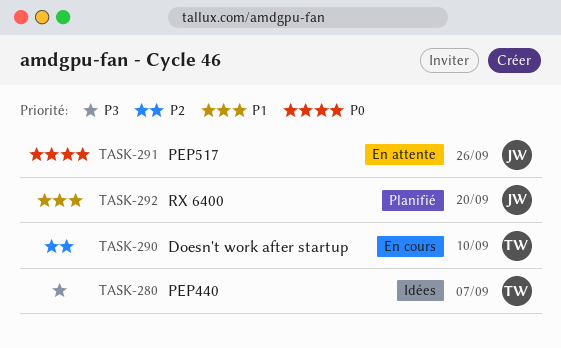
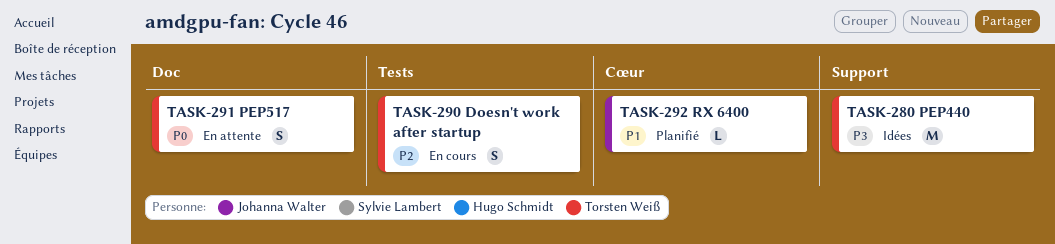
TASK-291, owner: Johanna Walter -> Torsten Weiß

